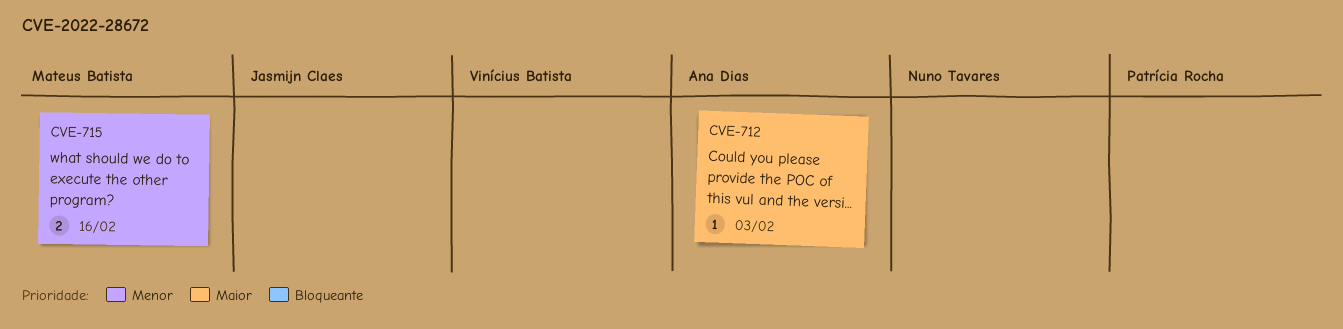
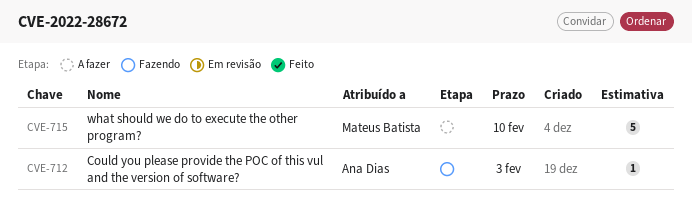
CVE-715, estimate: 2 -> 5
CVE-715, due: Feb 16 -> Feb 10

